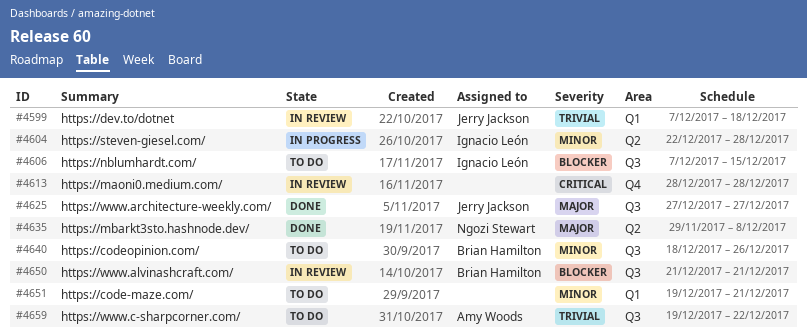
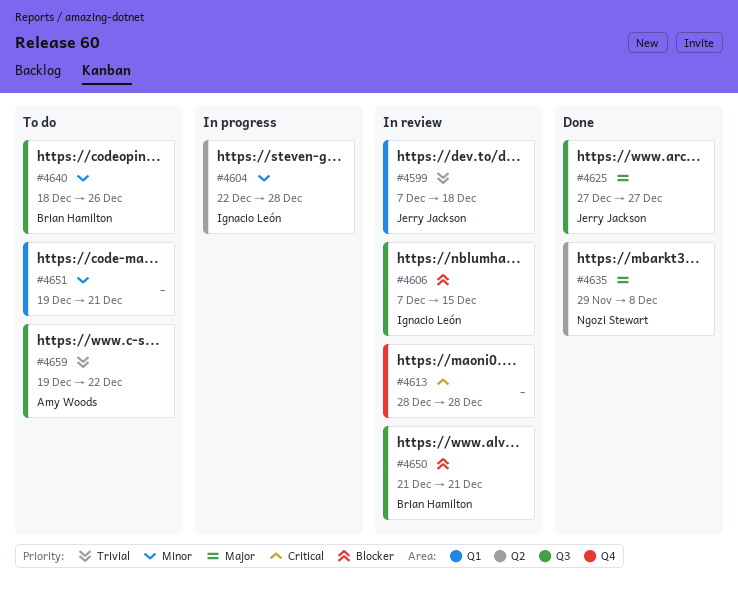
#4606, status: To do -> In review

